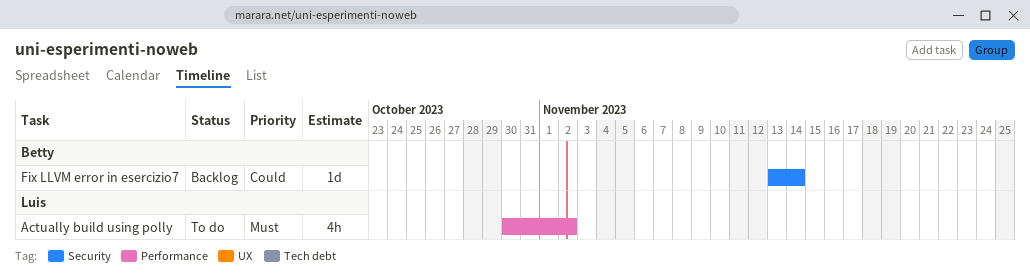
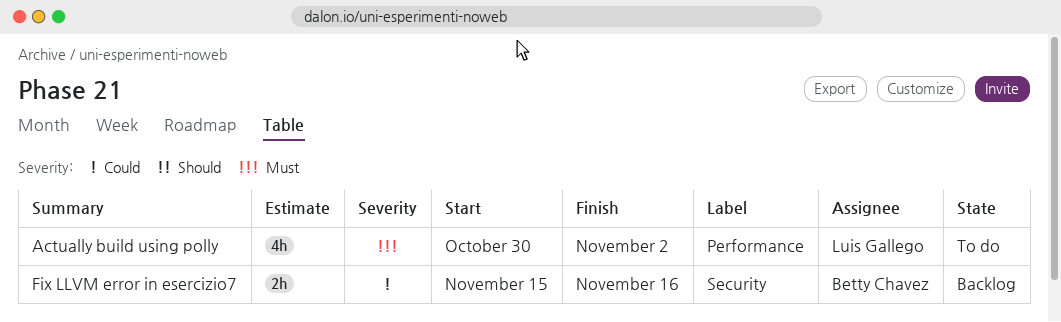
Fix LLVM error in esercizio7, estimate: 1d -> 2h
Fix LLVM error in esercizio7, start: Nov 13 -> Nov 15
Fix LLVM error in esercizio7, due: Nov 14 -> Nov 16

